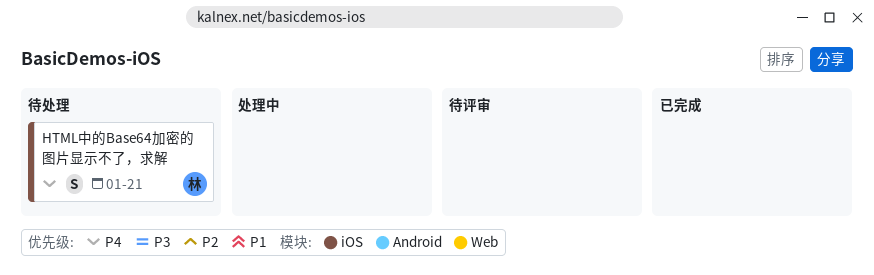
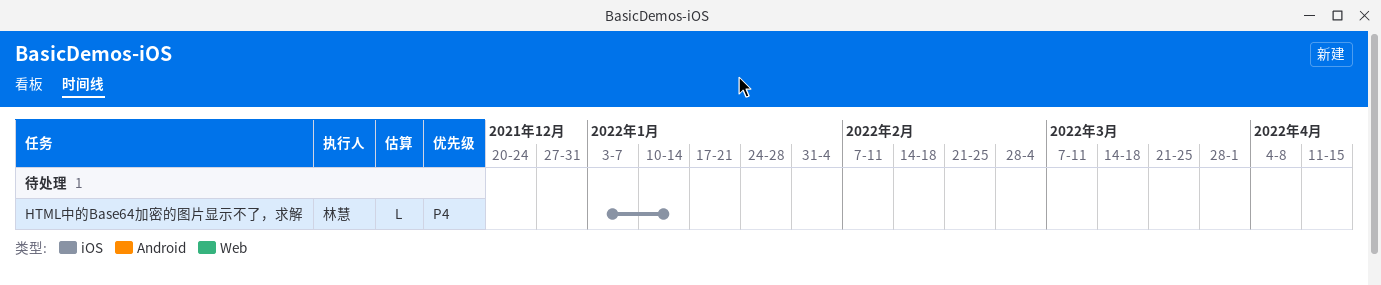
HTML中的Base64加密的图片显示不了，求解, estimate: S -> L
HTML中的Base64加密的图片显示不了，求解, due: Jan 21 -> Jan 14

